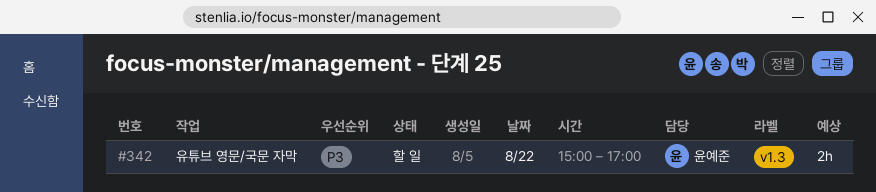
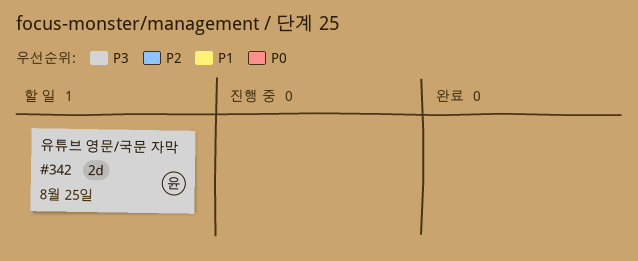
#342, estimate: 2h -> 2d
#342, day: Aug 22 -> Aug 25

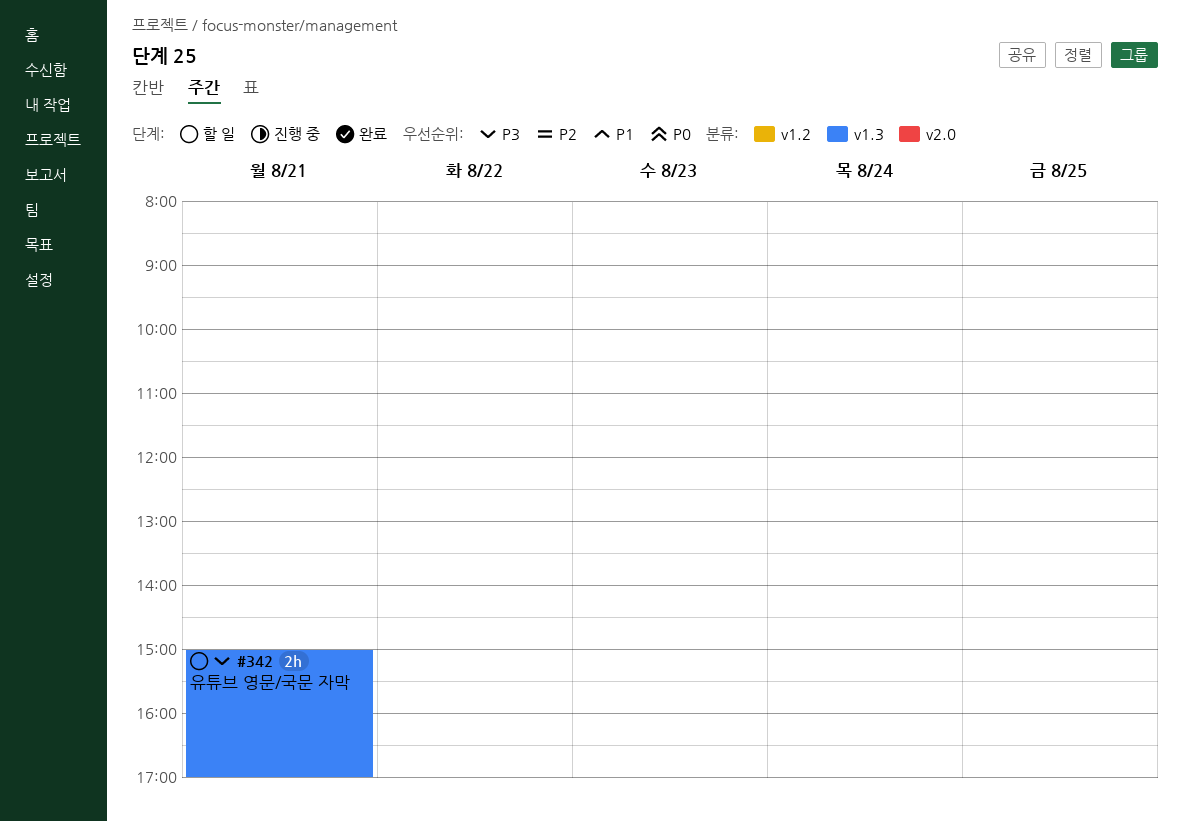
#342, estimate: 2d -> 2h
#342, day: Aug 25 -> Aug 21

